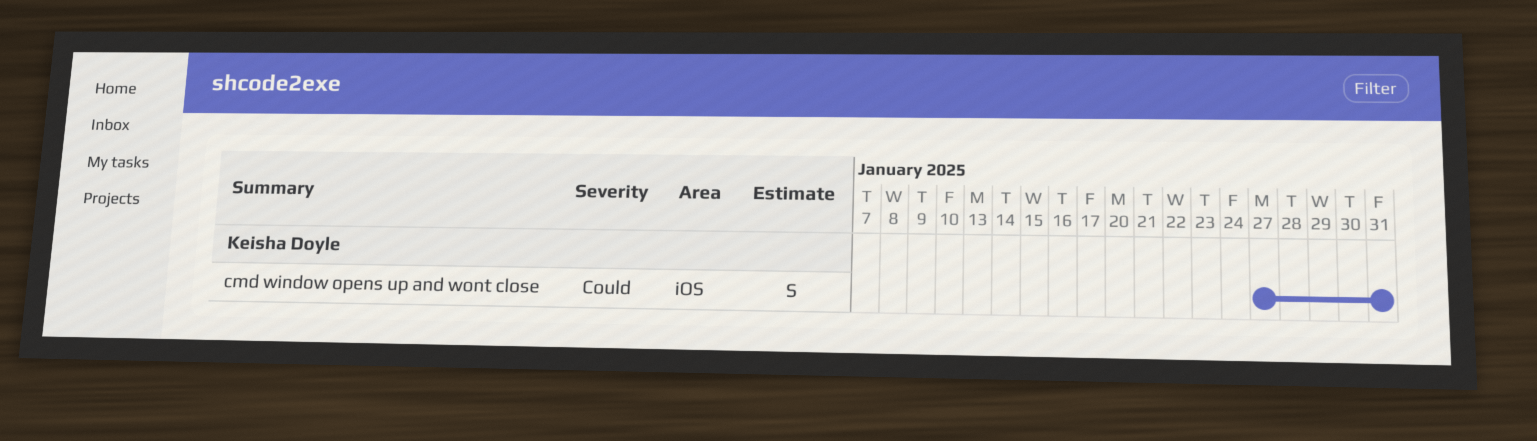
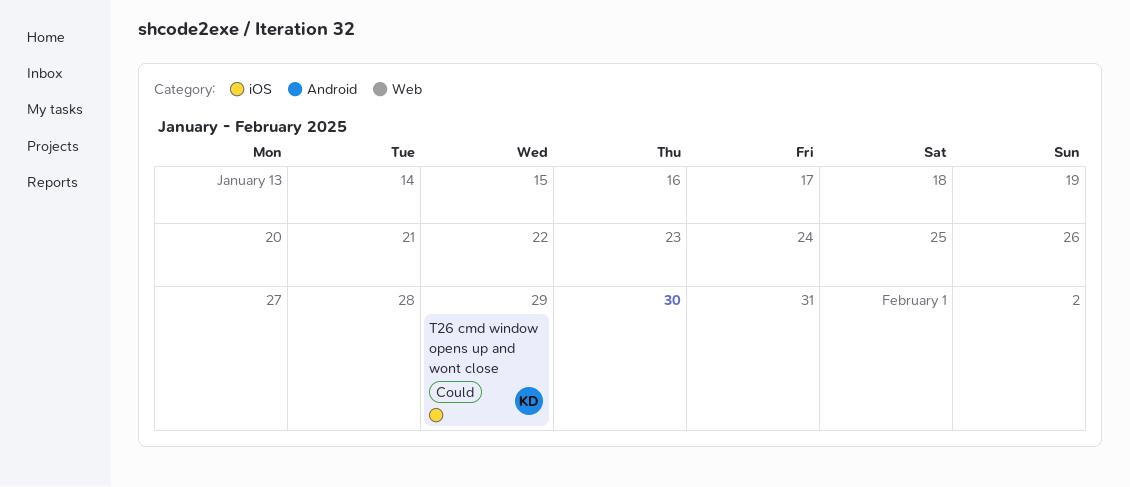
cmd window opens up and wont close, due: Jan 31 -> Jan 29

